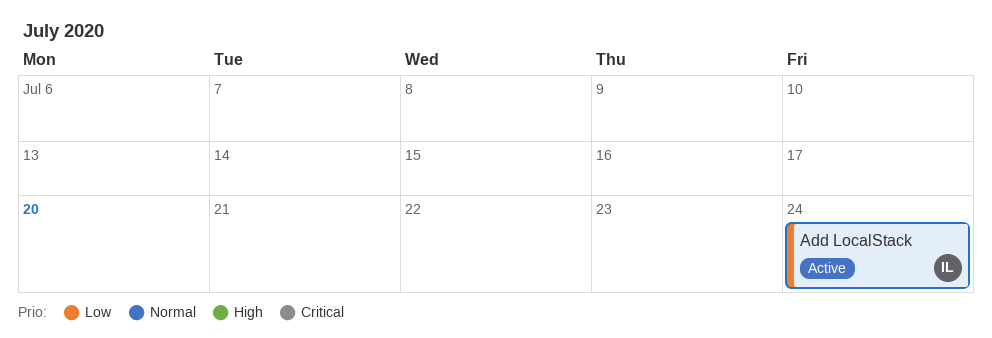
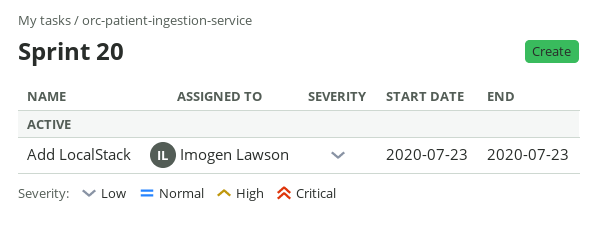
Add LocalStack, due: Jul 24 -> Jul 23

